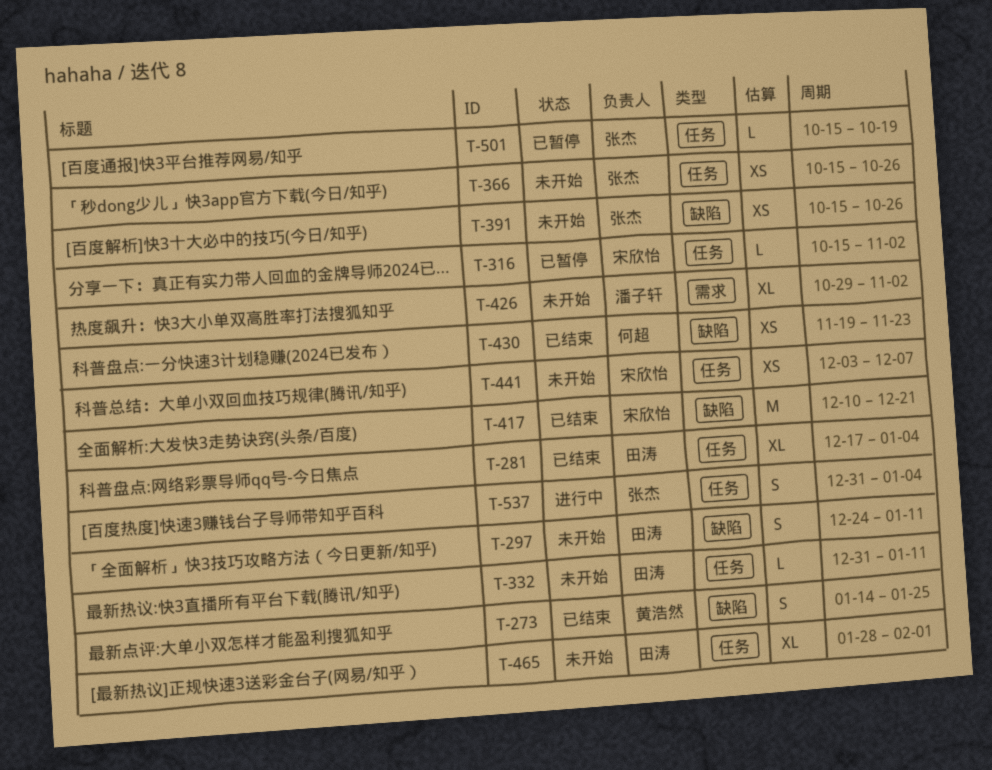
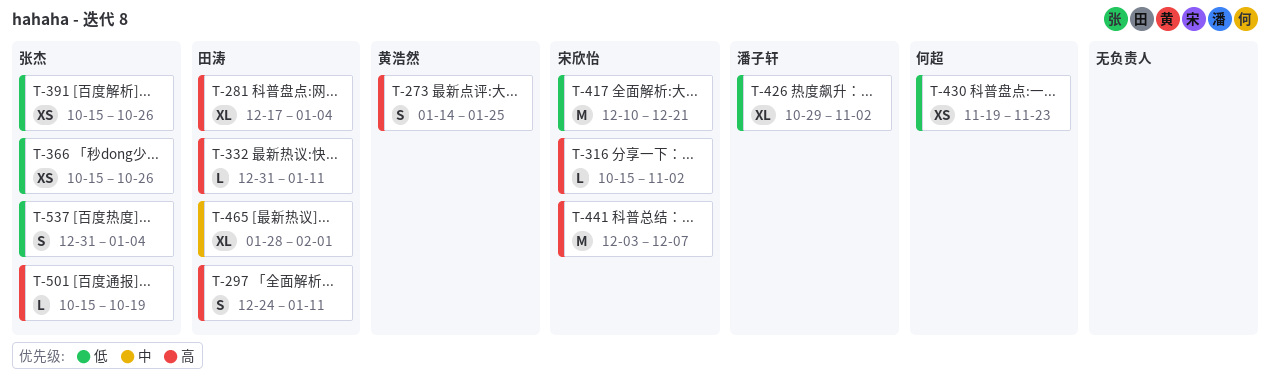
T-441, estimate: XS -> M

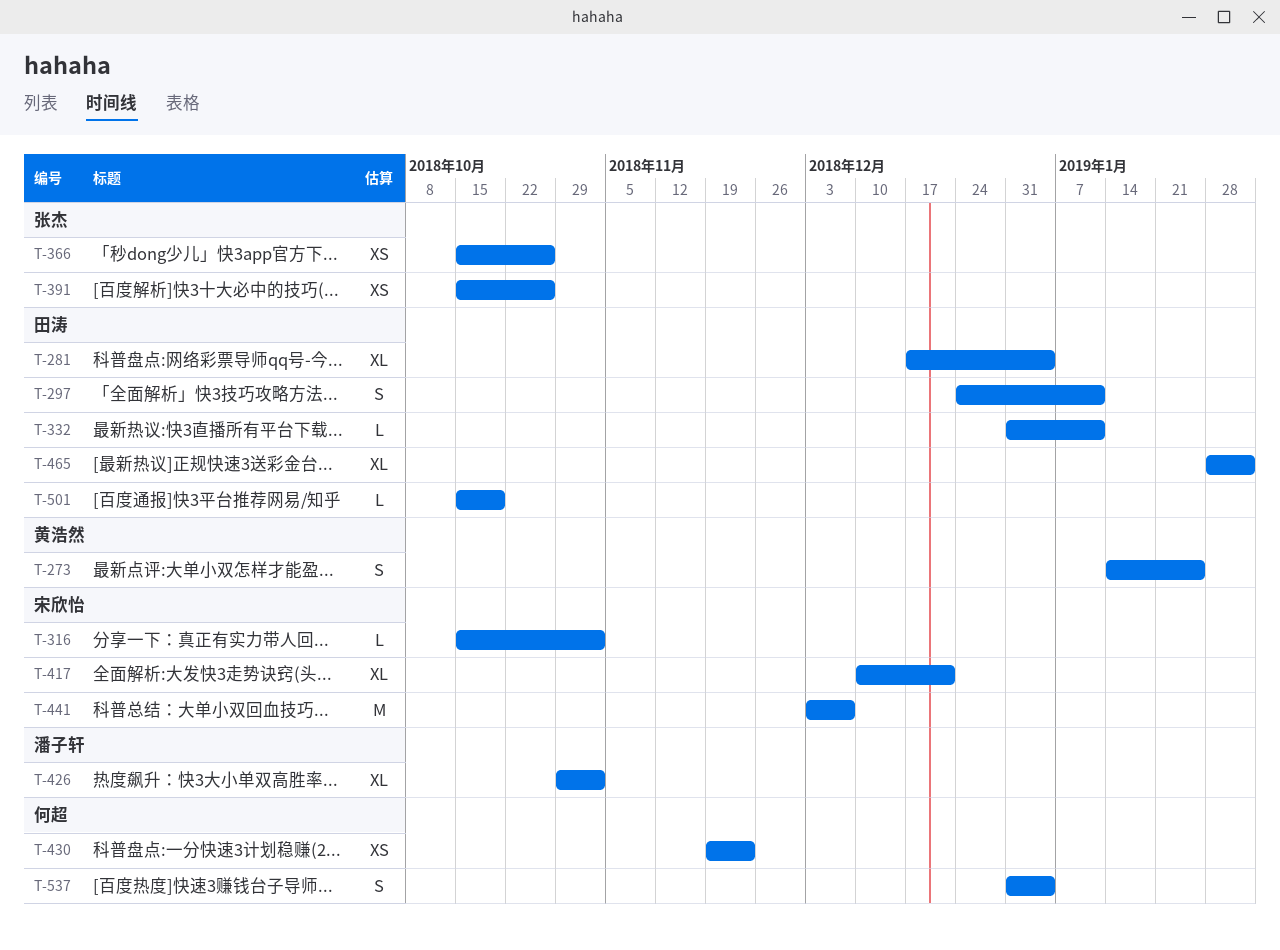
T-417, estimate: M -> XL
T-501, owner: 张杰 -> 田涛
T-537, owner: 张杰 -> 何超

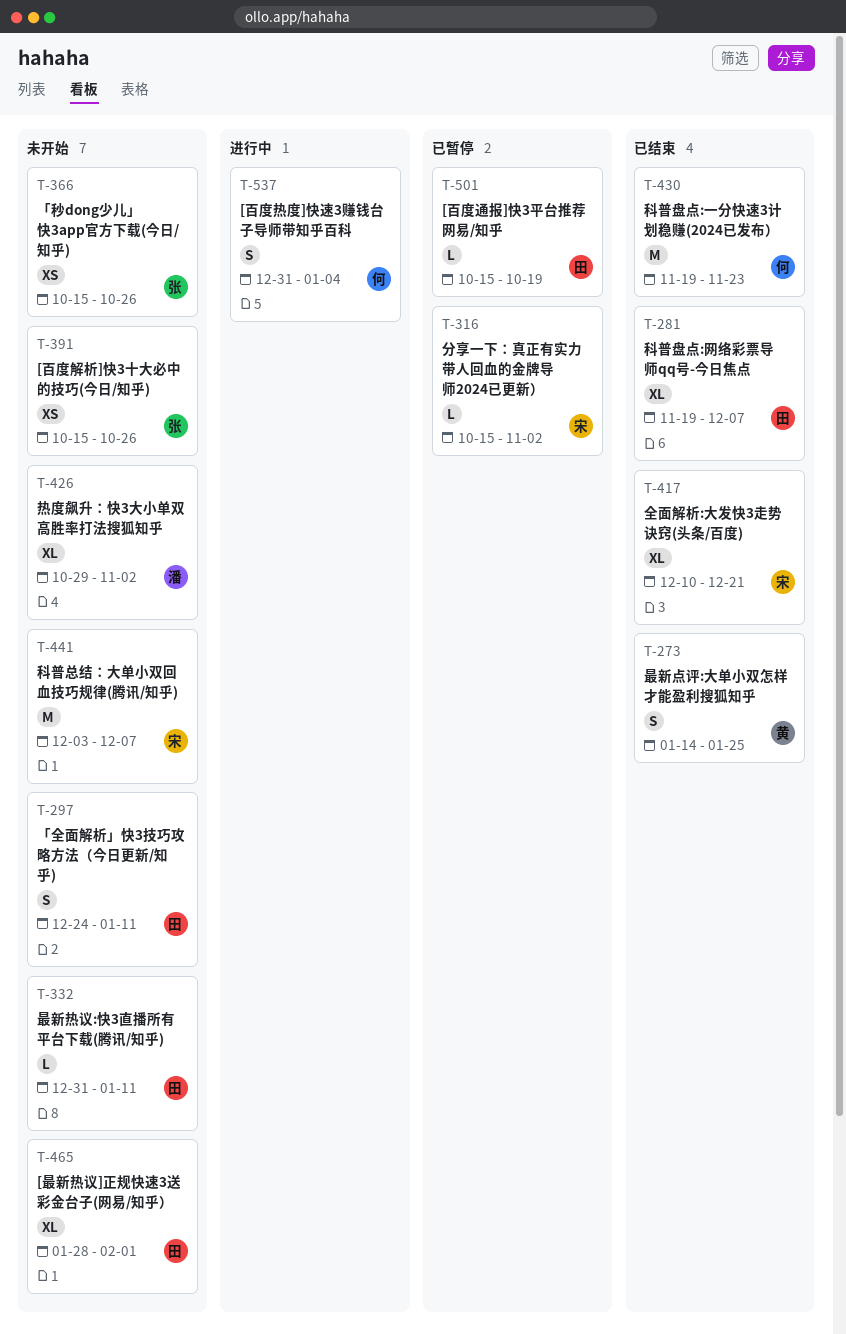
T-281, start: Dec 17 -> Nov 19
T-281, due: Jan 4 -> Dec 7
T-430, estimate: XS -> M

